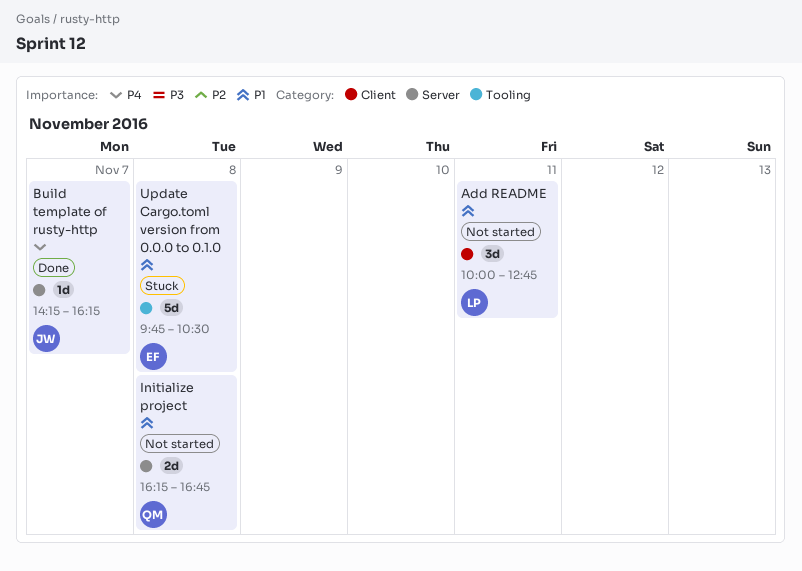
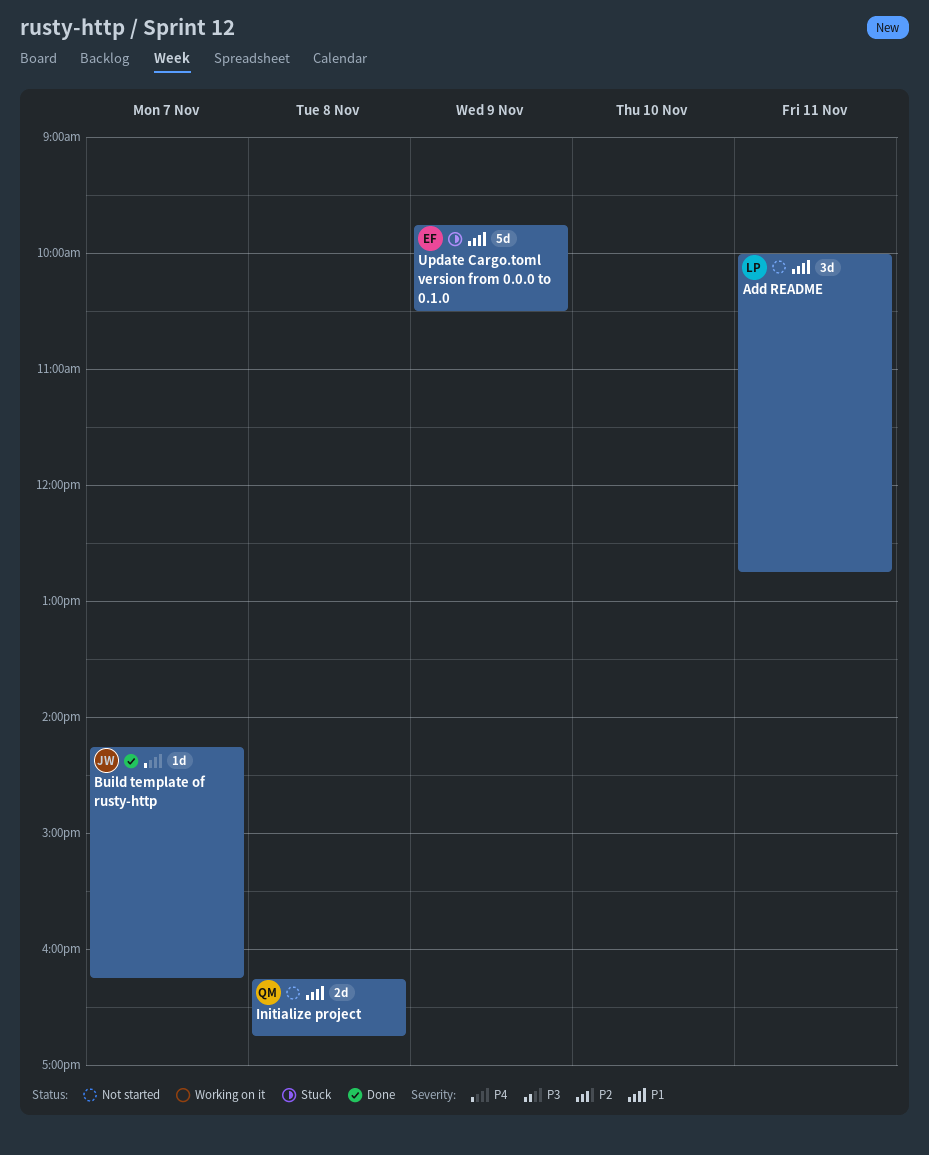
Update Cargo.toml version from 0.0.0 to 0.1.0, day: Nov 8 -> Nov 9

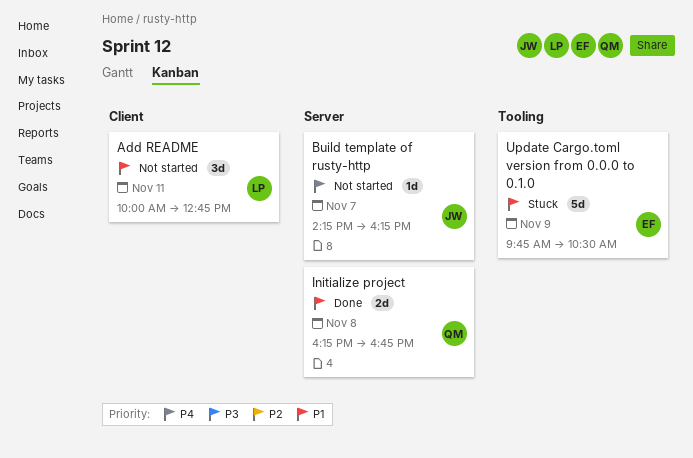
Build template of rusty-http, status: Done -> Not started
Initialize project, status: Not started -> Done

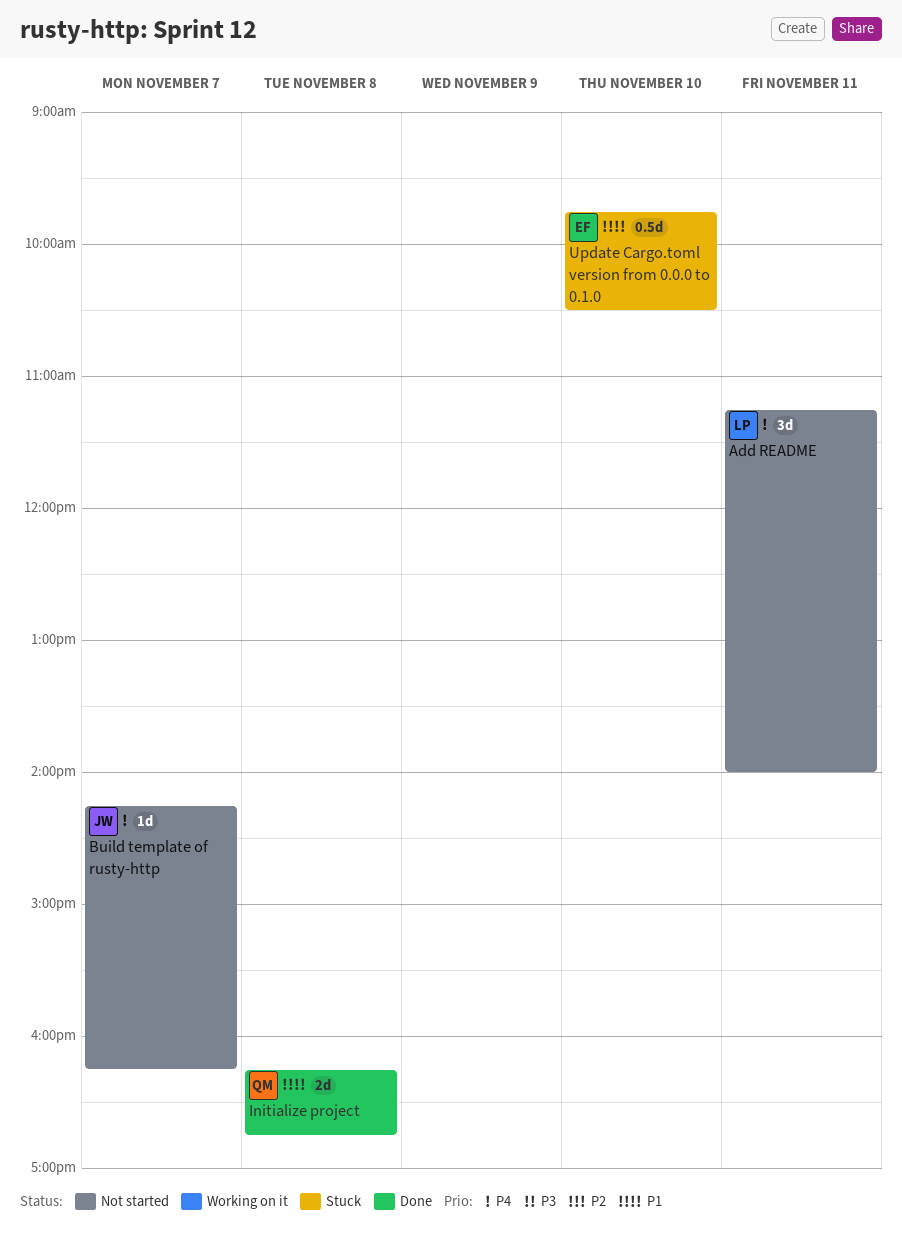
Add README, priority: P1 -> P4
Add README, begins: 10:00 -> 11:15
Add README, ends: 12:45 -> 14:00
Update Cargo.toml version from 0.0.0 to 0.1.0, estimate: 5d -> 0.5d
Update Cargo.toml version from 0.0.0 to 0.1.0, day: Nov 9 -> Nov 10

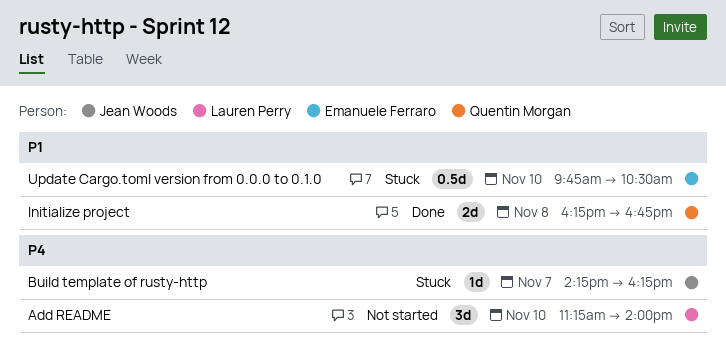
Add README, day: Nov 11 -> Nov 10
Build template of rusty-http, status: Not started -> Stuck

